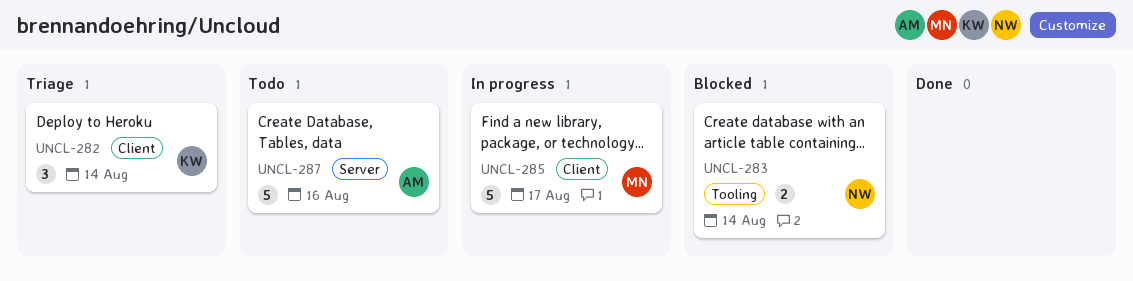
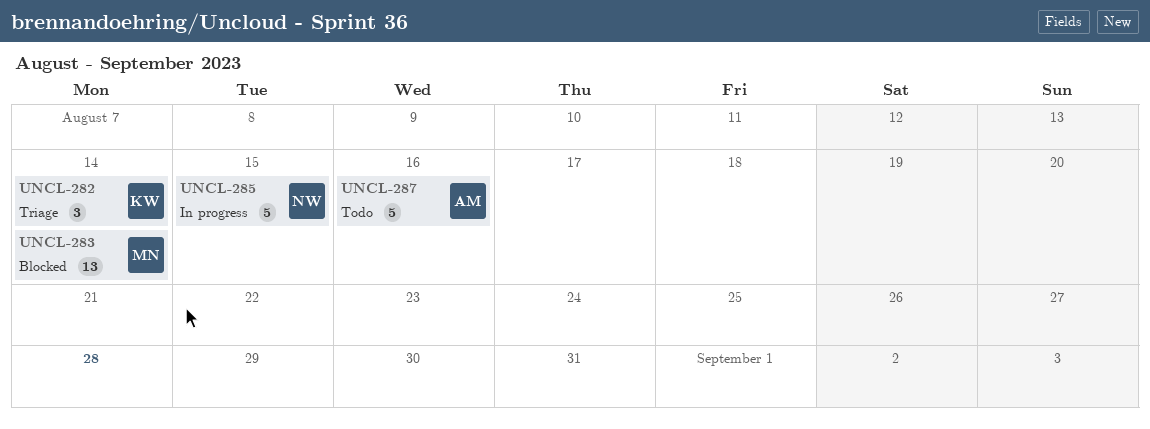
UNCL-283, owner: NW -> MN
UNCL-283, estimate: 2 -> 13
UNCL-285, owner: MN -> NW
UNCL-285, due: Aug 17 -> Aug 15

